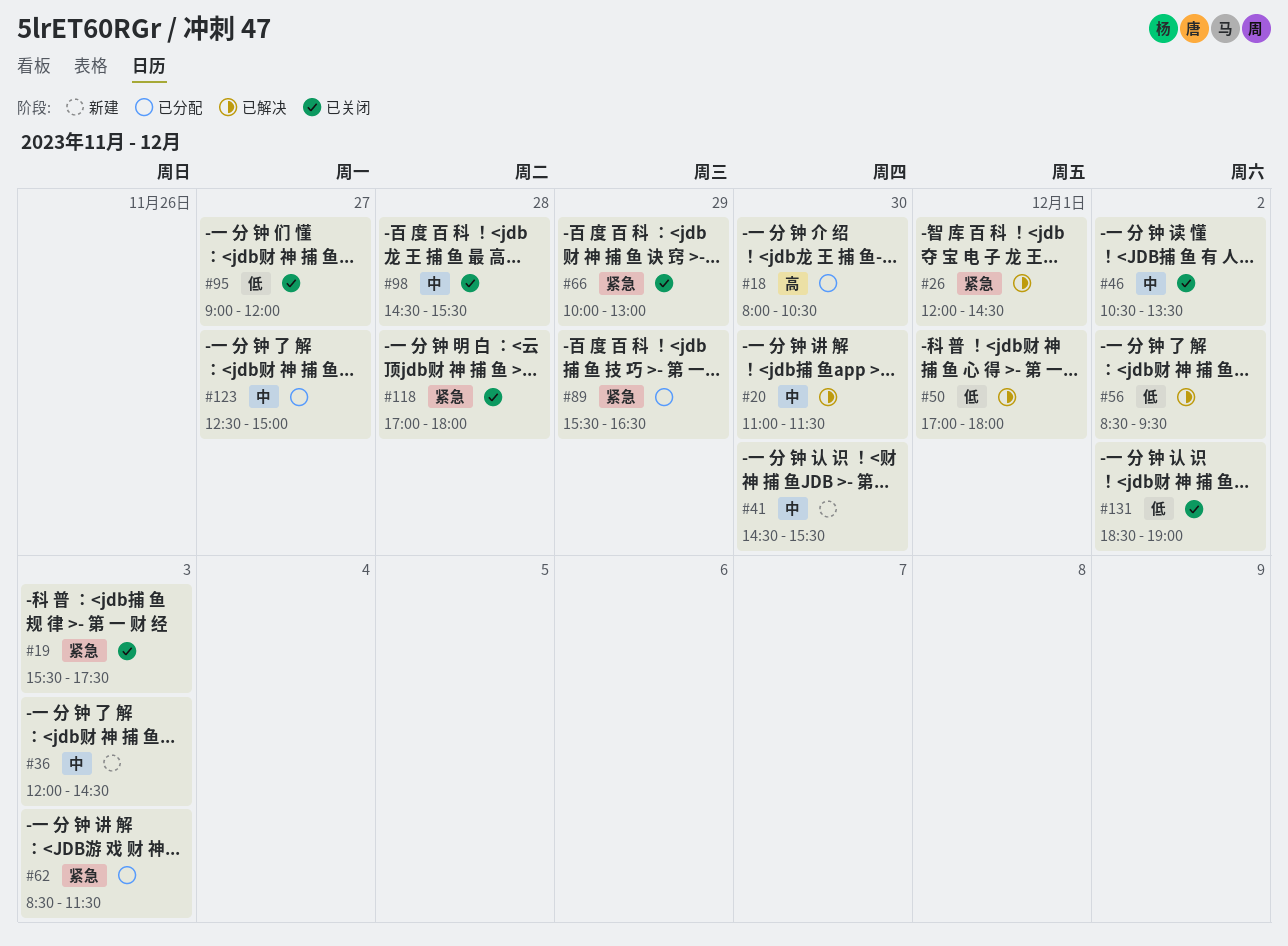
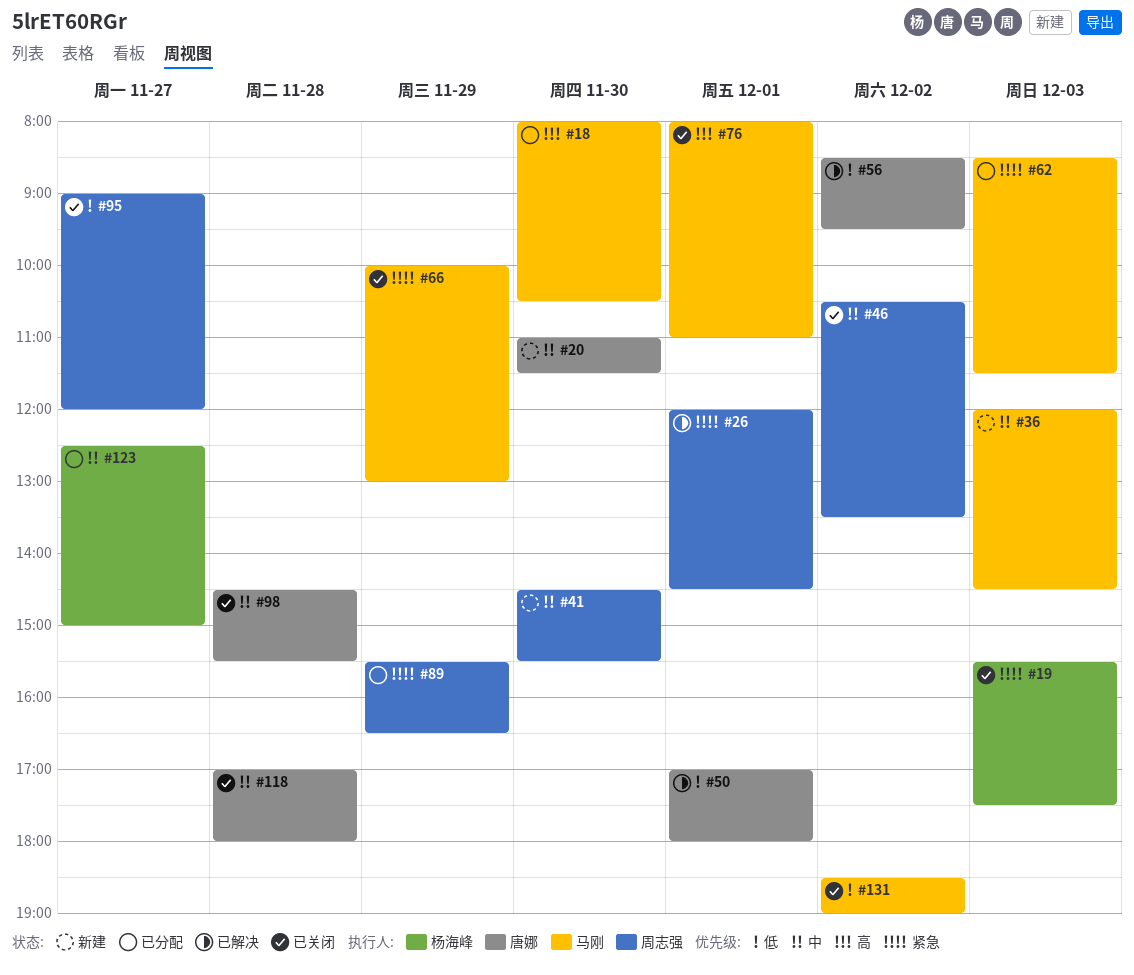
#20, status: 已解决 -> 新建
#76: none -> present
#118, priority: 紧急 -> 中

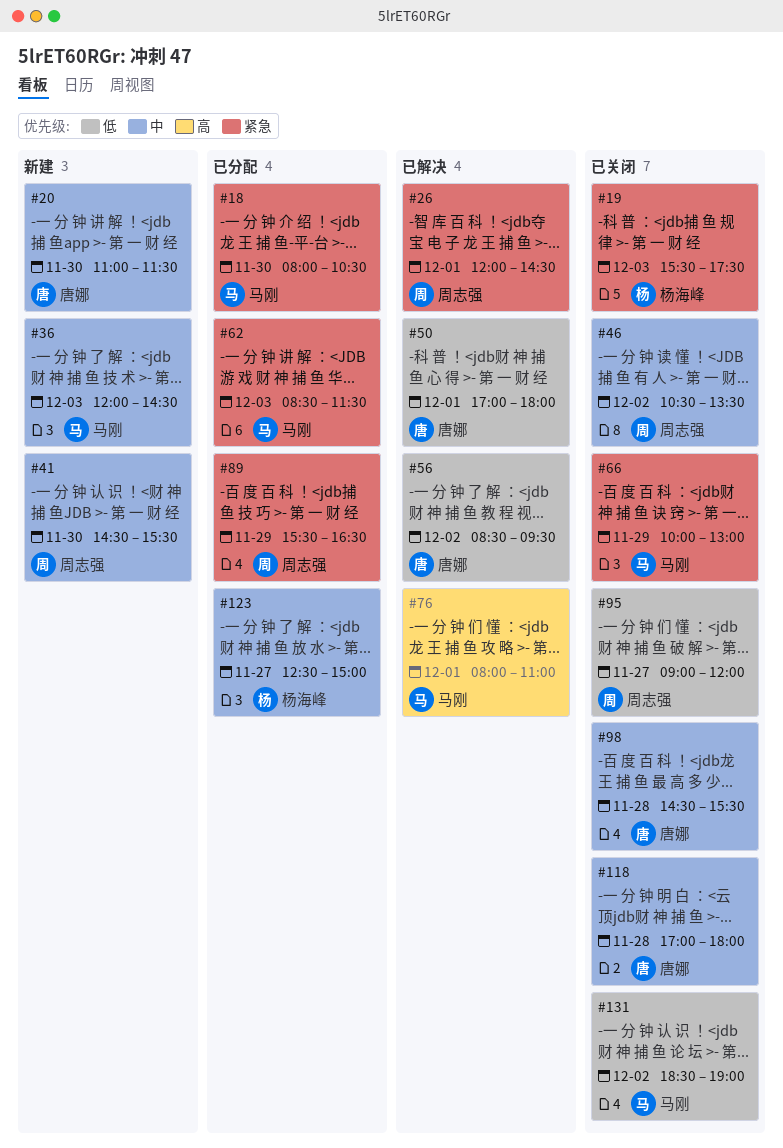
#18, priority: 高 -> 紧急
#76, status: 已关闭 -> 已解决

